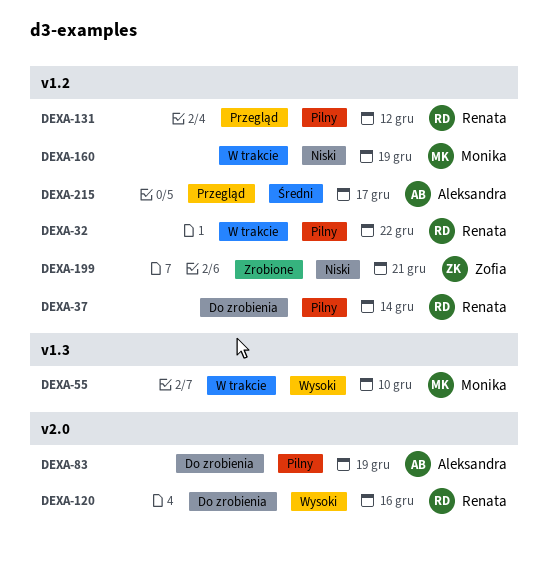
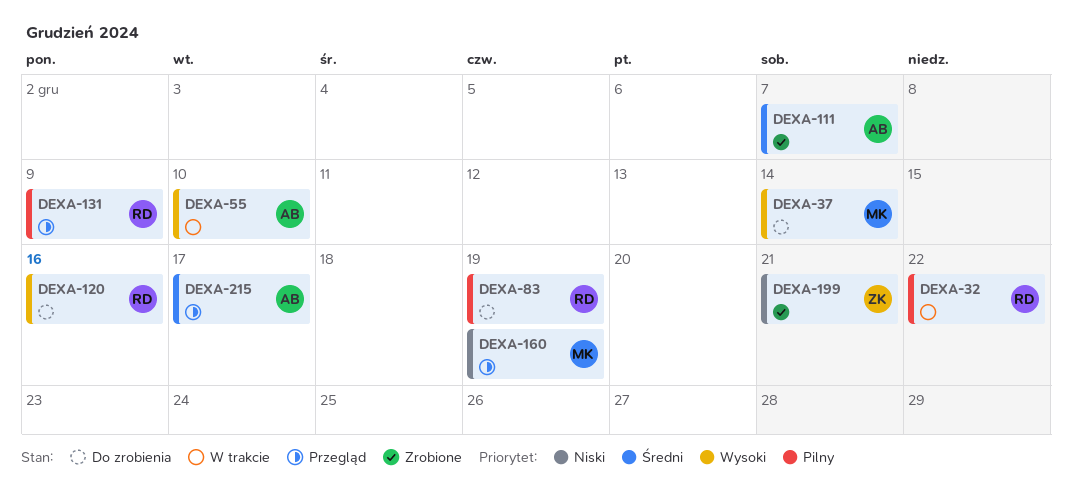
DEXA-37, owner: Renata -> Monika
DEXA-37, priority: Pilny -> Wysoki
DEXA-55, owner: Monika -> Aleksandra
DEXA-83, owner: Aleksandra -> Renata
DEXA-111: none -> present
DEXA-131, due: Dec 12 -> Dec 9
DEXA-160, status: W trakcie -> Przegląd

